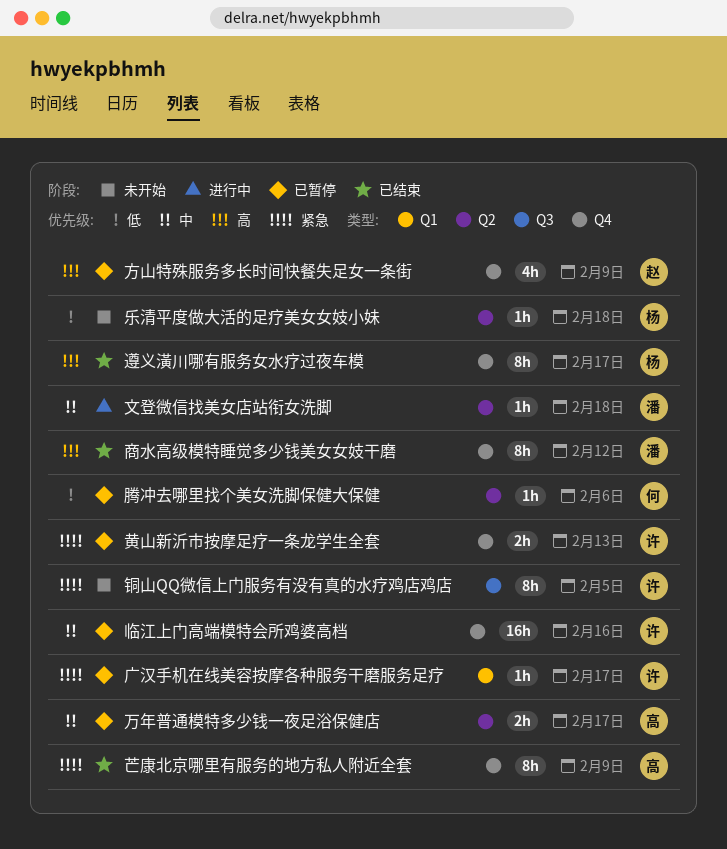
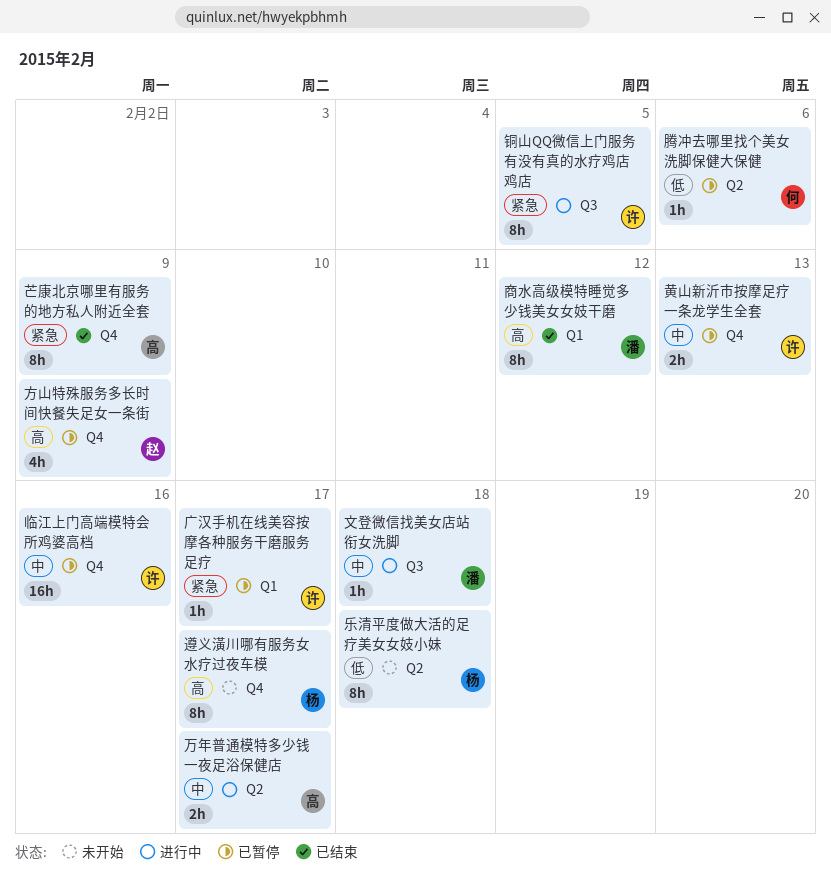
万年普通模特多少钱一夜足浴保健店, status: 已暂停 -> 进行中
乐清平度做大活的足疗美女女妓小妹, estimate: 1h -> 8h
商水高级模特睡觉多少钱美女女妓干磨, label: Q4 -> Q1
文登微信找美女店站衔女洗脚, label: Q2 -> Q3
遵义潢川哪有服务女水疗过夜车模, status: 已结束 -> 未开始
铜山QQ微信上门服务有没有真的水疗鸡店鸡店, status: 未开始 -> 进行中
黄山新沂市按摩足疗一条龙学生全套, priority: 紧急 -> 中

